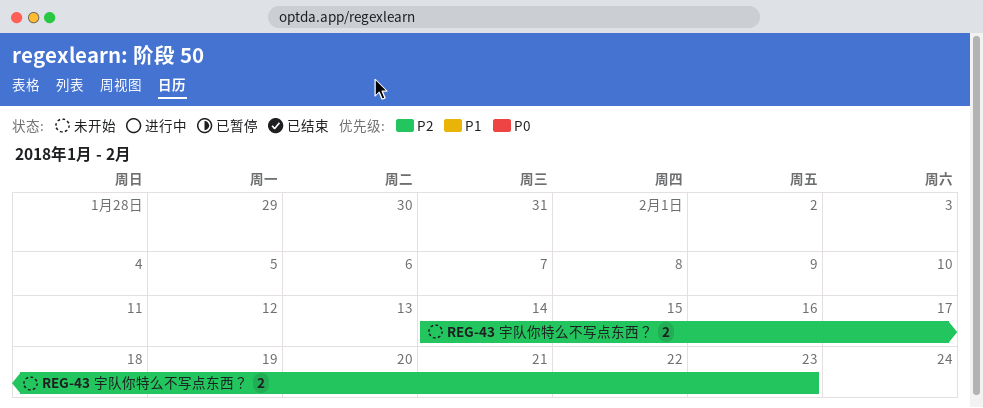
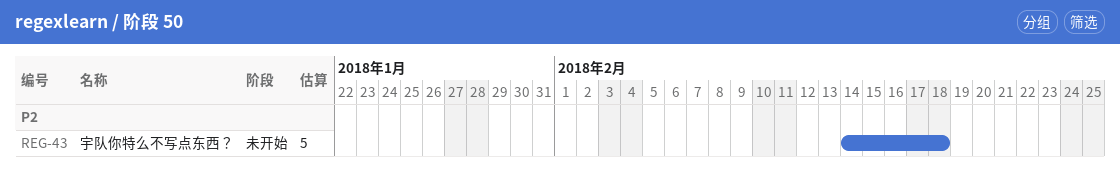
REG-43, estimate: 2 -> 5
REG-43, due: Feb 23 -> Feb 18

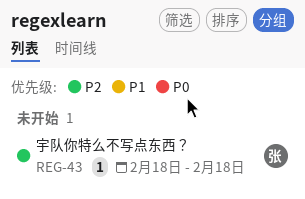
REG-43, estimate: 5 -> 1
REG-43, start: Feb 14 -> Feb 18

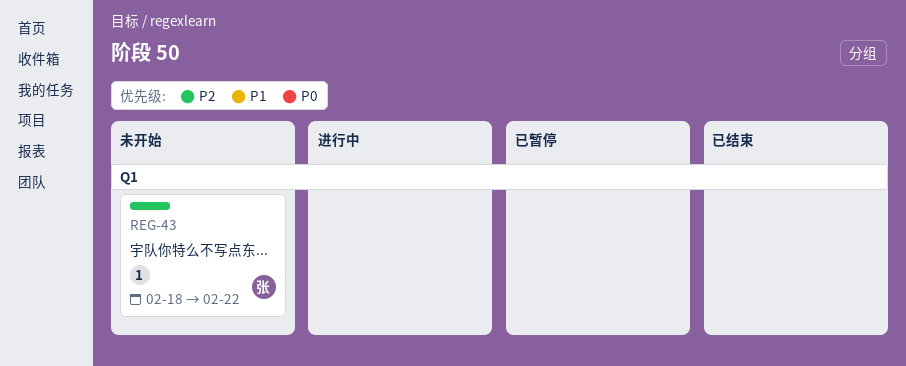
REG-43, due: Feb 18 -> Feb 22

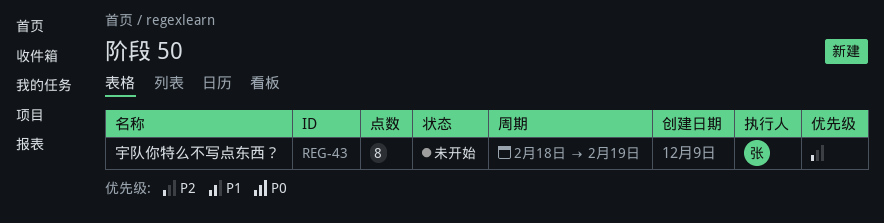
REG-43, estimate: 1 -> 8
REG-43, due: Feb 22 -> Feb 19

